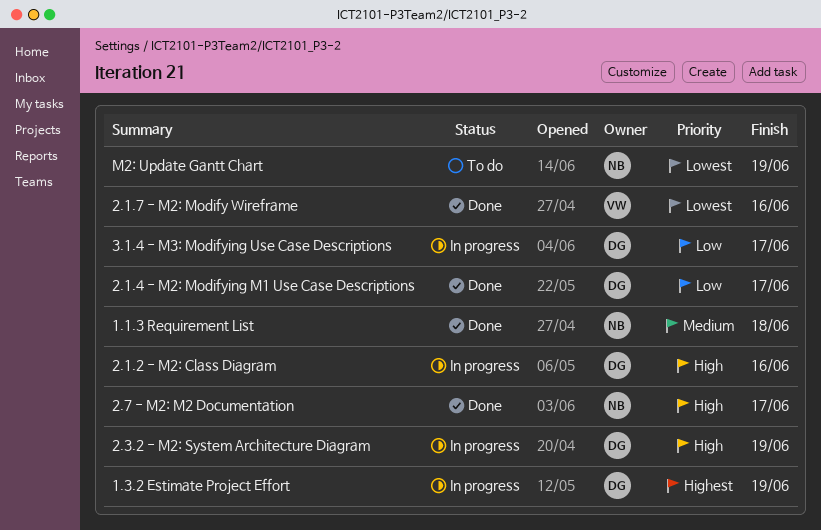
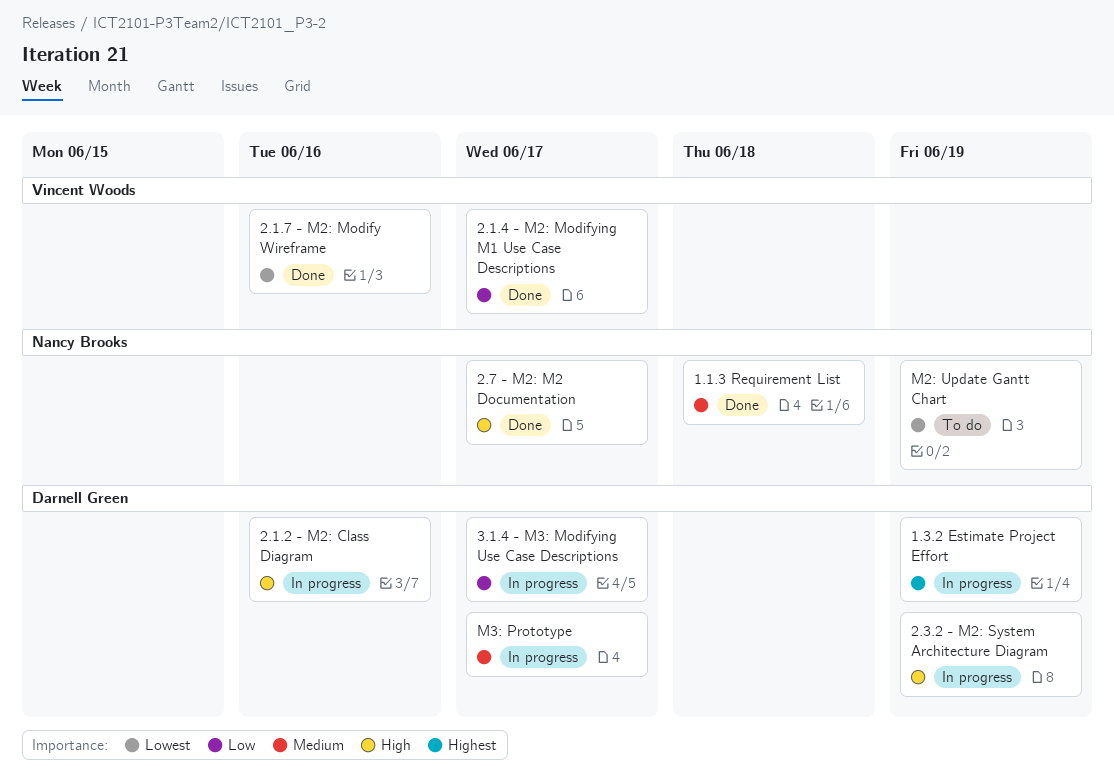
2.1.4 - M2: Modifying M1 Use Case Descriptions, owner: Darnell Green -> Vincent Woods
M3: Prototype: none -> present

